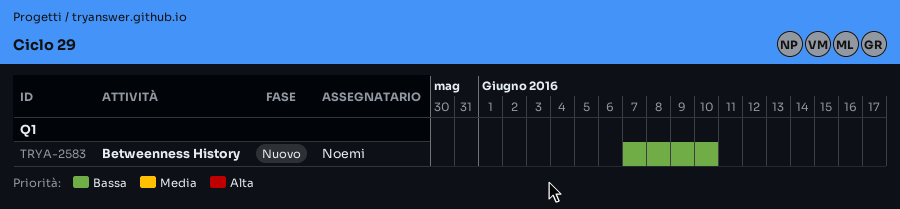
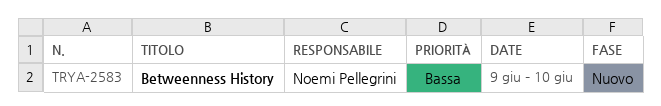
TRYA-2583, start: Jun 7 -> Jun 9

